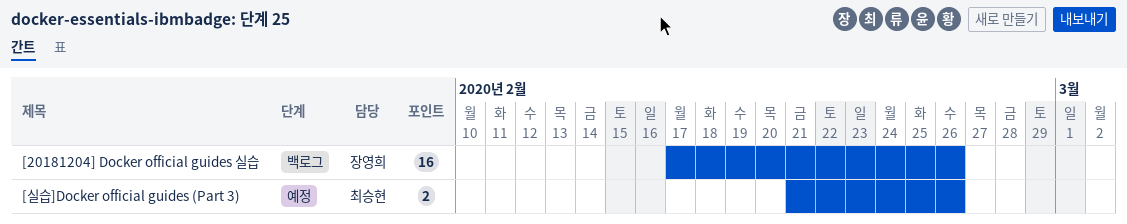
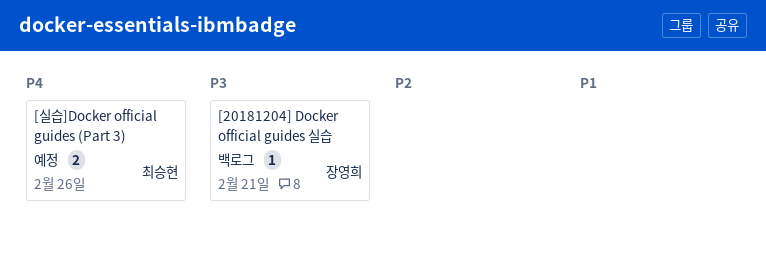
[20181204] Docker official guides 실습, estimate: 16 -> 1
[20181204] Docker official guides 실습, due: Feb 26 -> Feb 21

